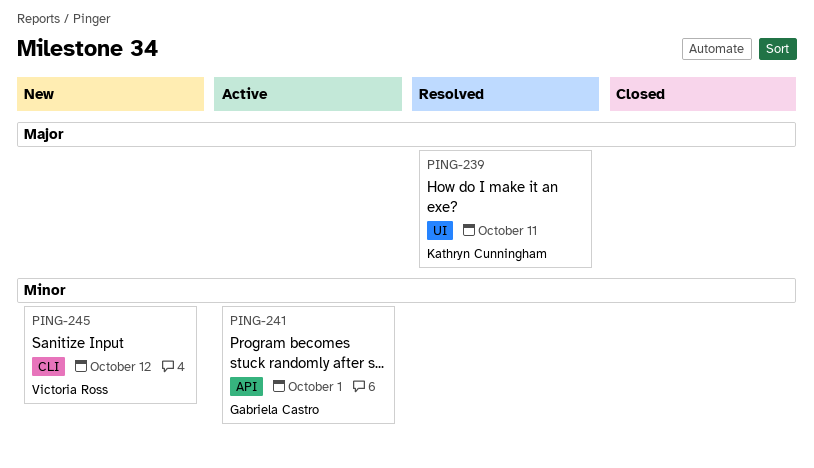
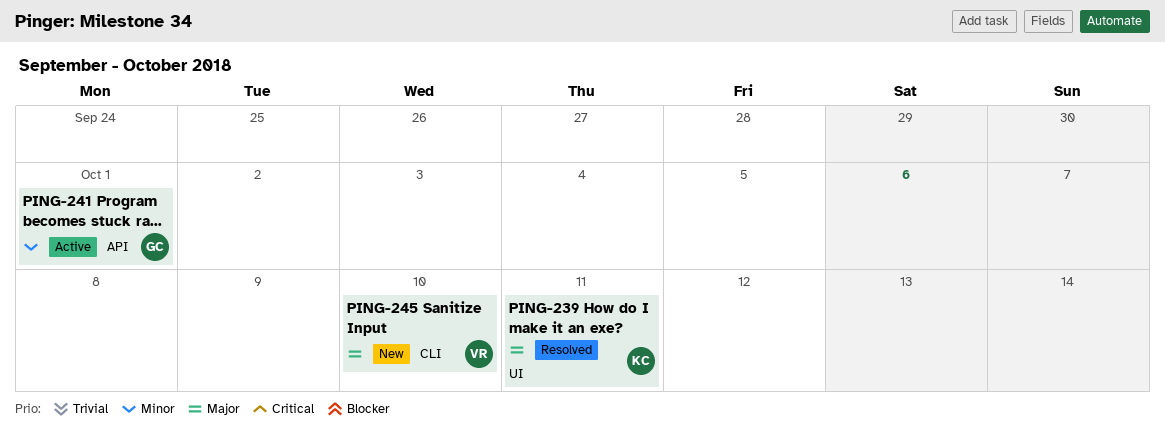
PING-245, priority: Minor -> Major
PING-245, due: Oct 12 -> Oct 10

